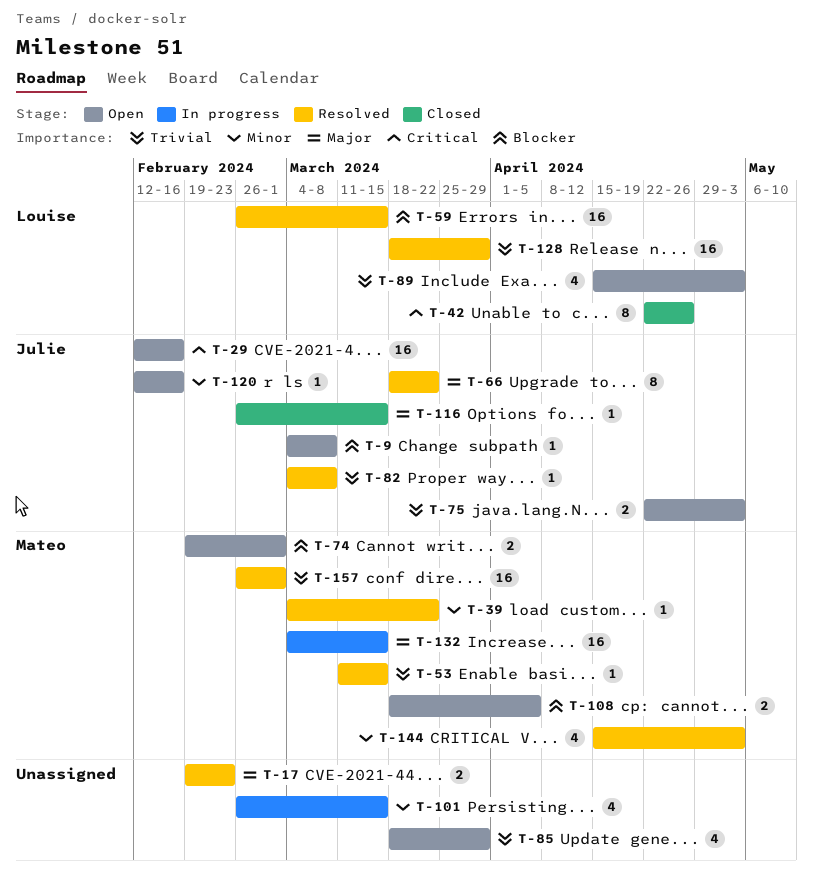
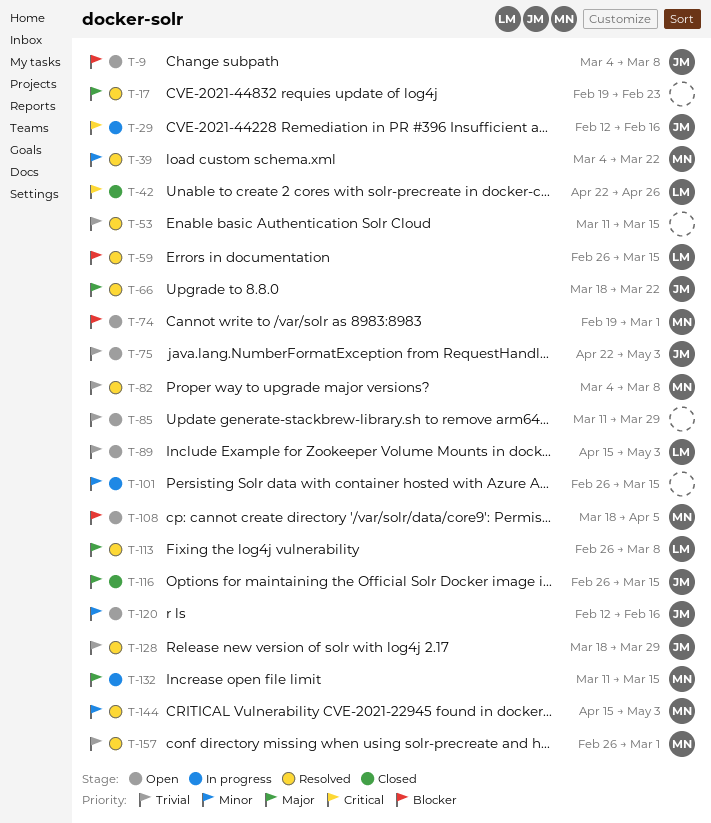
T-29, status: Open -> In progress
T-53, owner: Mateo -> none
T-82, owner: Julie -> Mateo
T-85, start: Mar 18 -> Mar 11
T-113: none -> present
T-128, owner: Louise -> Julie
T-132, start: Mar 4 -> Mar 11

